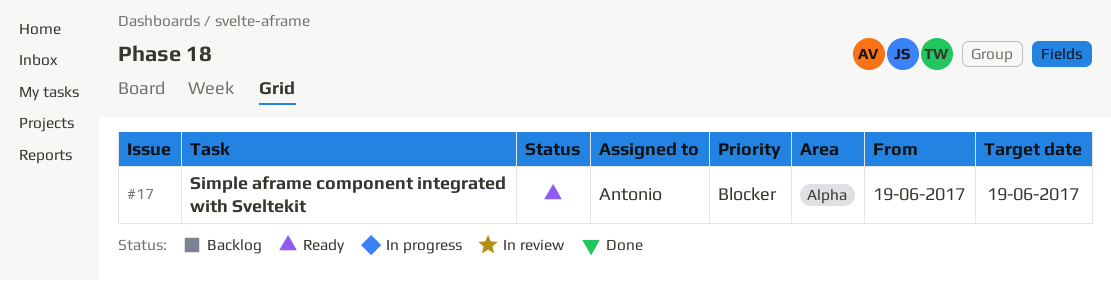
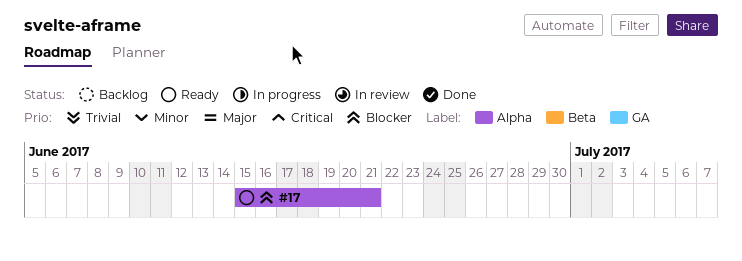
#17, start: Jun 19 -> Jun 15
#17, due: Jun 19 -> Jun 21

